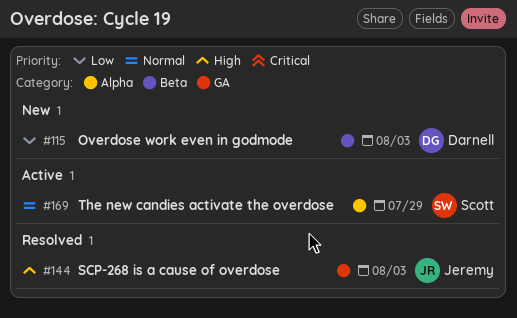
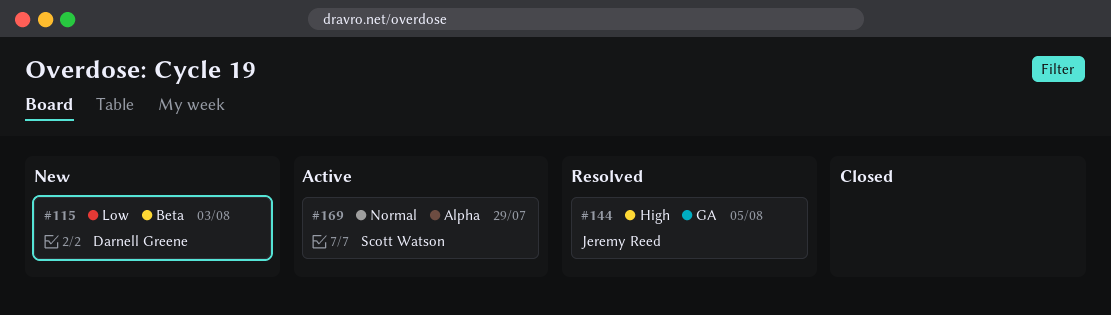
#144, due: Aug 3 -> Aug 5

